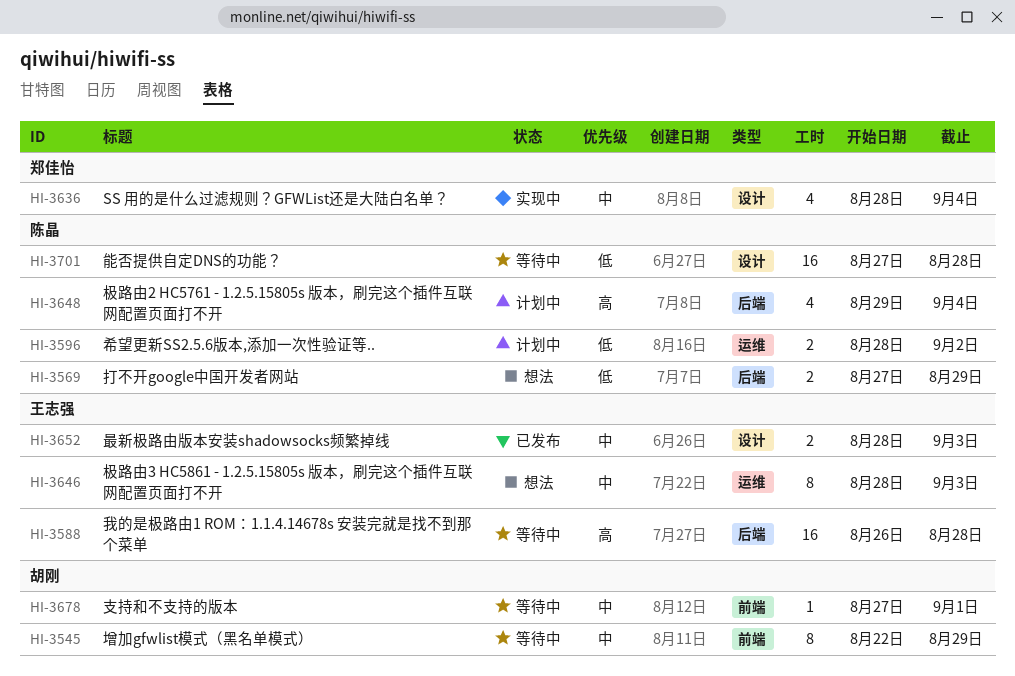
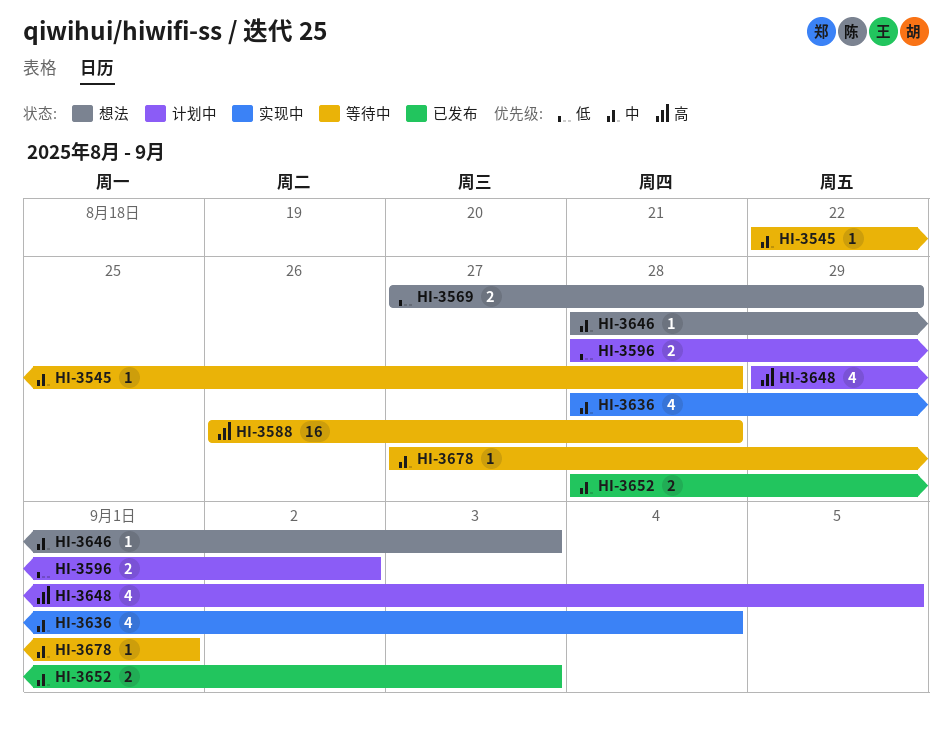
HI-3545, estimate: 8 -> 1
HI-3545, due: Aug 29 -> Aug 28
HI-3646, estimate: 8 -> 1
HI-3648, due: Sep 4 -> Sep 5
HI-3701: present -> none

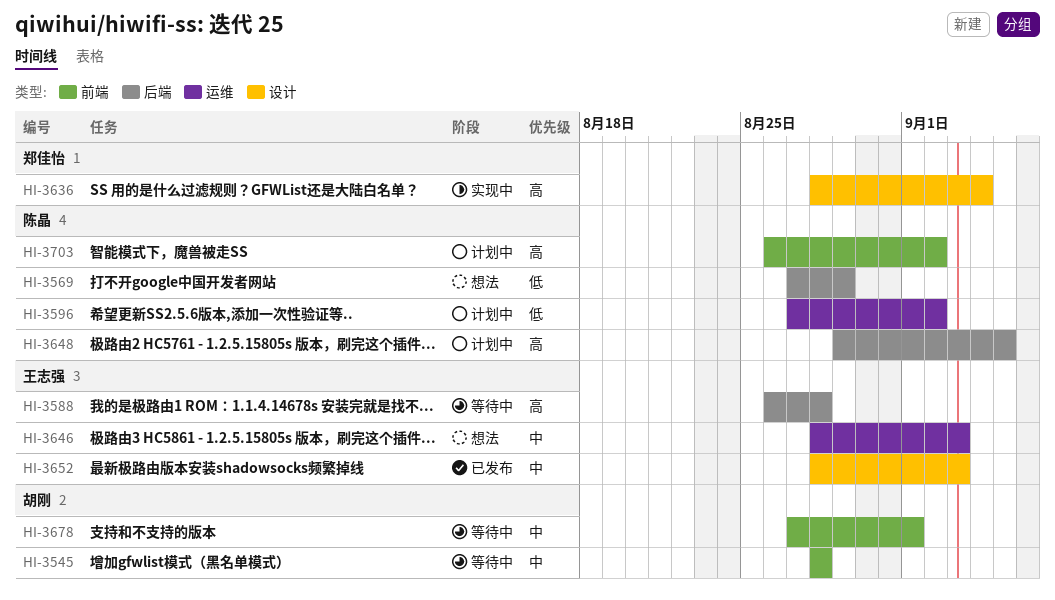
HI-3545, start: Aug 22 -> Aug 28
HI-3596, start: Aug 28 -> Aug 27
HI-3636, priority: 中 -> 高
HI-3703: none -> present

